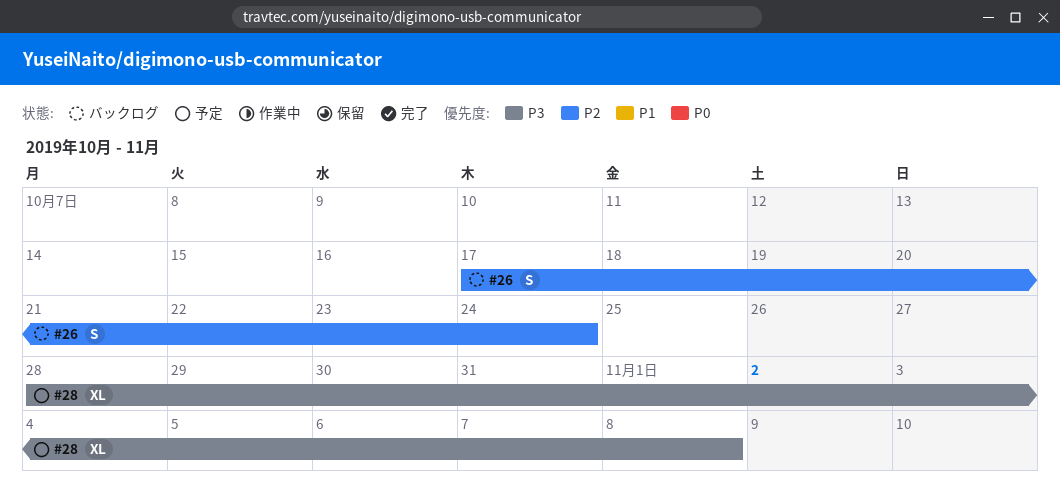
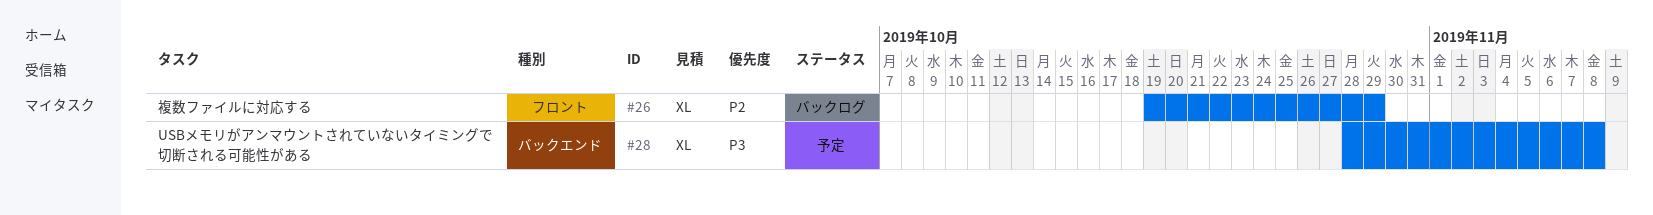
#26, estimate: S -> XL
#26, start: Oct 17 -> Oct 19
#26, due: Oct 24 -> Oct 29

